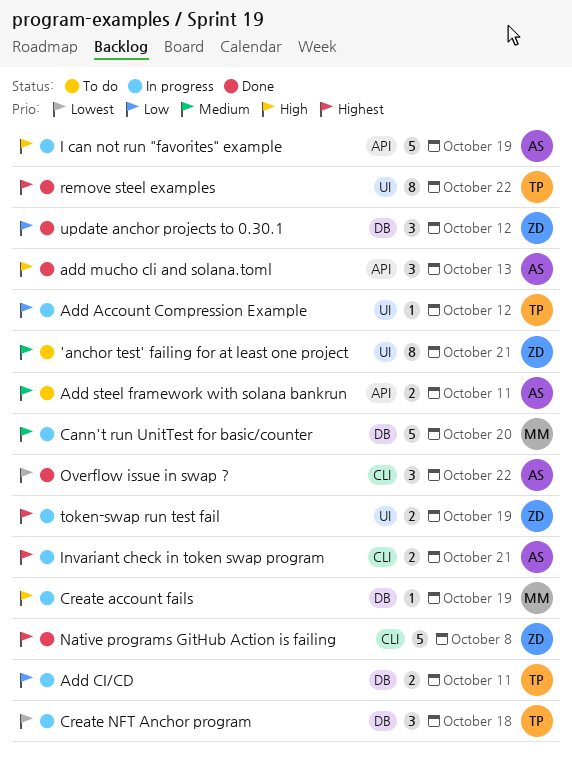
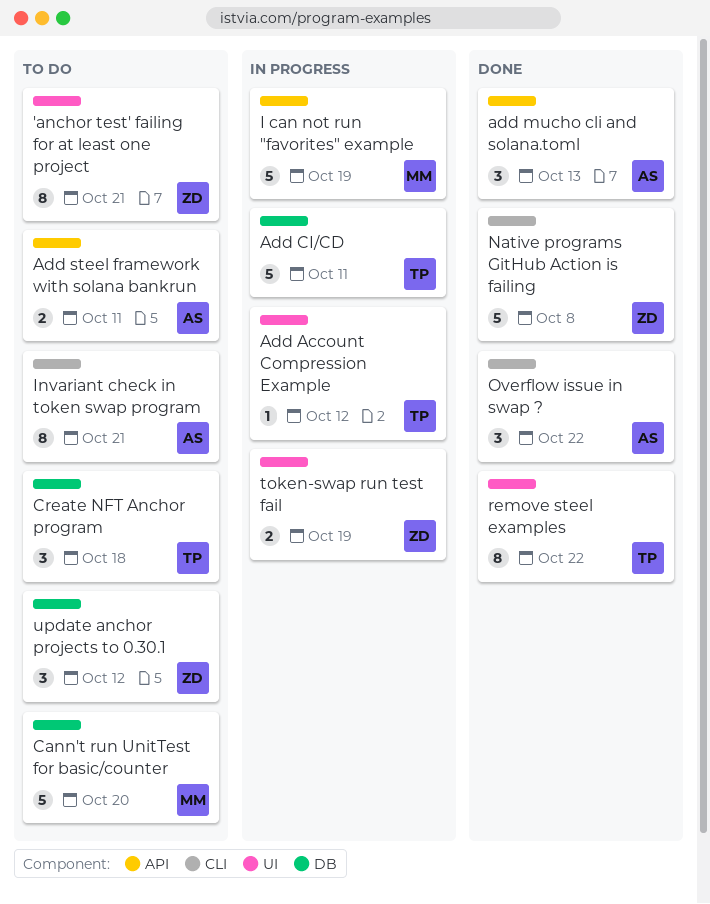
Add CI/CD, estimate: 2 -> 5
Cann't run UnitTest for basic/counter, status: In progress -> To do
Create account fails: present -> none
Create NFT Anchor program, status: In progress -> To do
I can not run "favorites" example, owner: AS -> MM
Invariant check in token swap program, status: In progress -> To do
Invariant check in token swap program, estimate: 2 -> 8
update anchor projects to 0.30.1, status: Done -> To do

